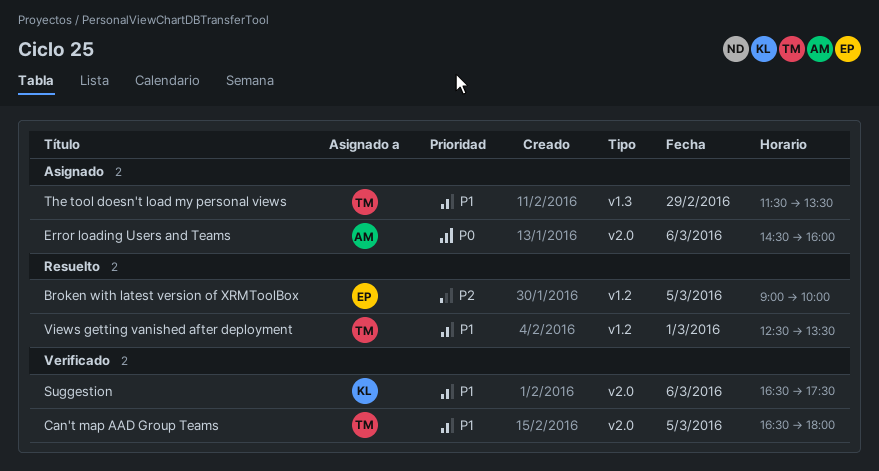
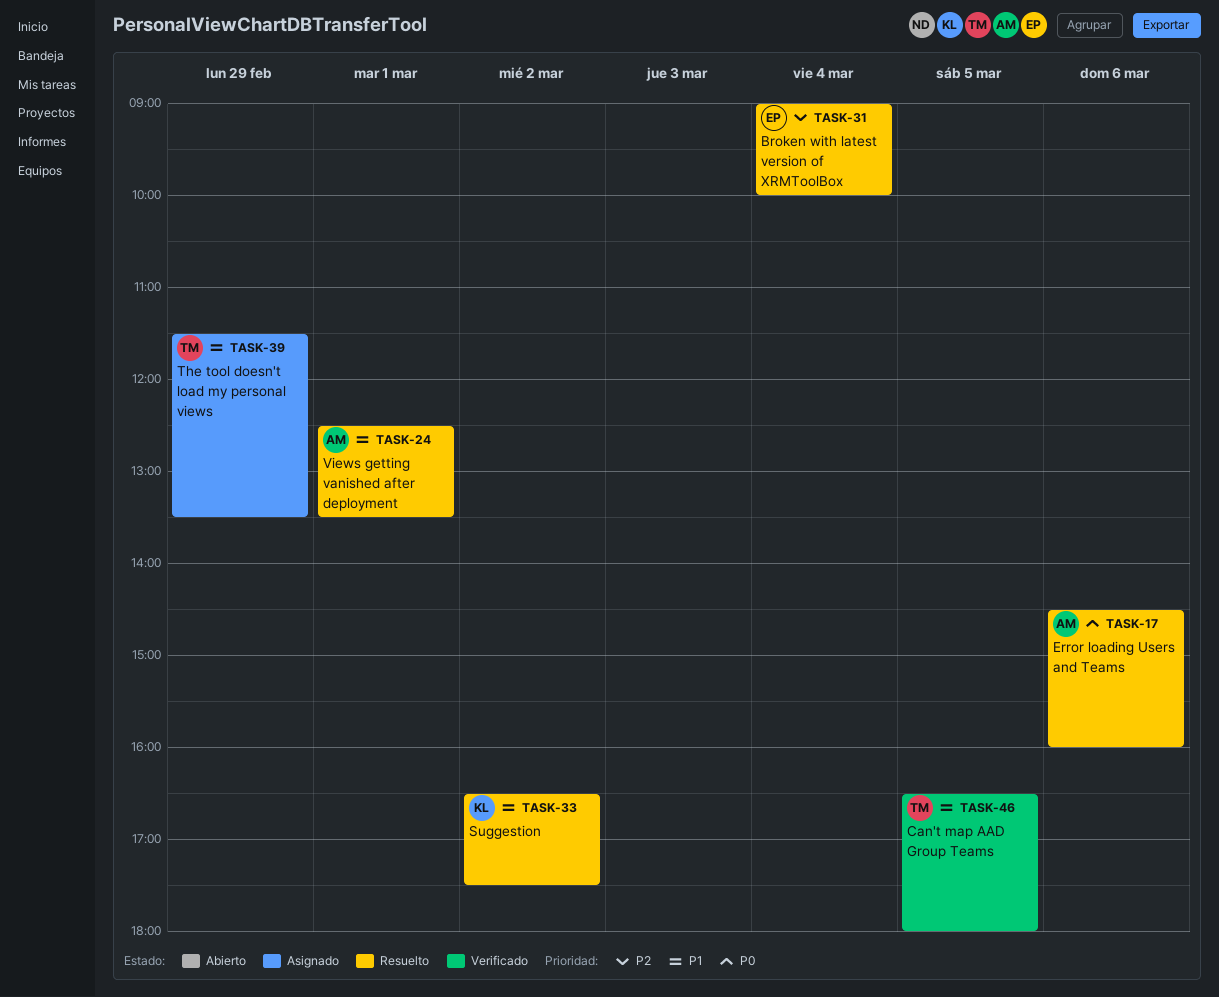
Broken with latest version of XRMToolBox, day: Mar 5 -> Mar 4
Error loading Users and Teams, status: Asignado -> Resuelto
Suggestion, status: Verificado -> Resuelto
Suggestion, day: Mar 6 -> Mar 2
Views getting vanished after deployment, owner: TM -> AM

